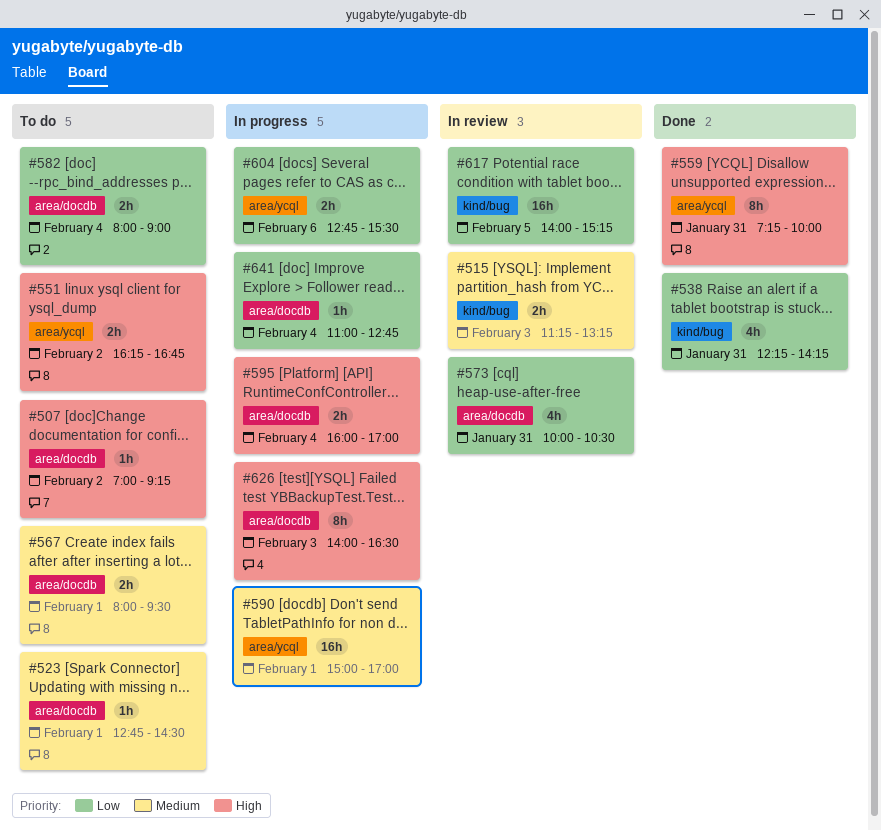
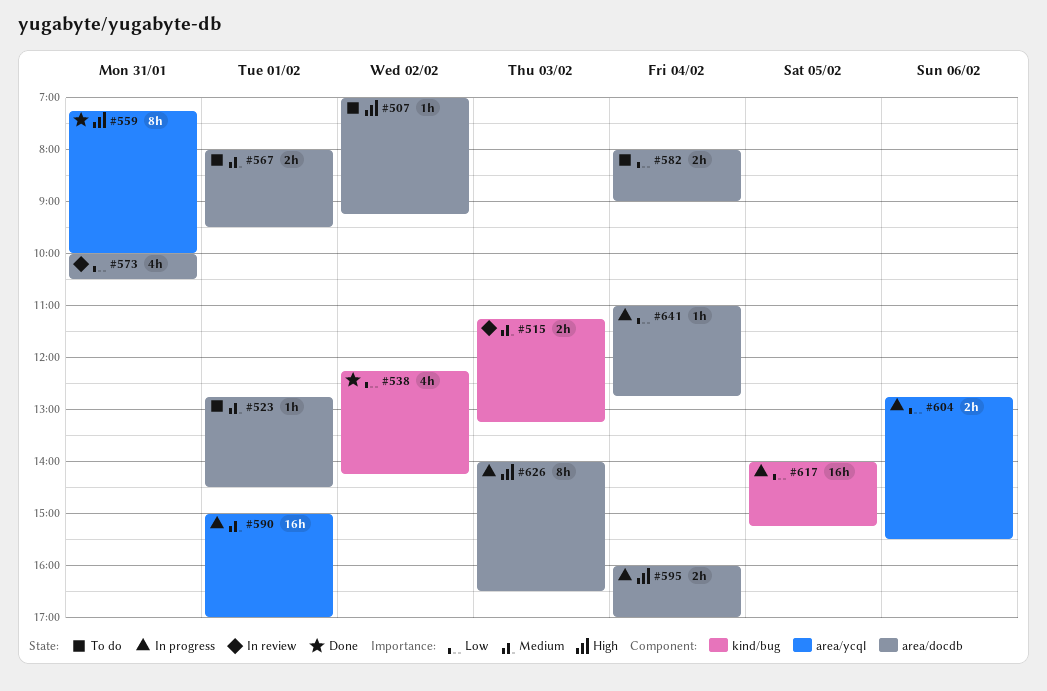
#538, day: Jan 31 -> Feb 2
#551: present -> none
#617, status: In review -> In progress

